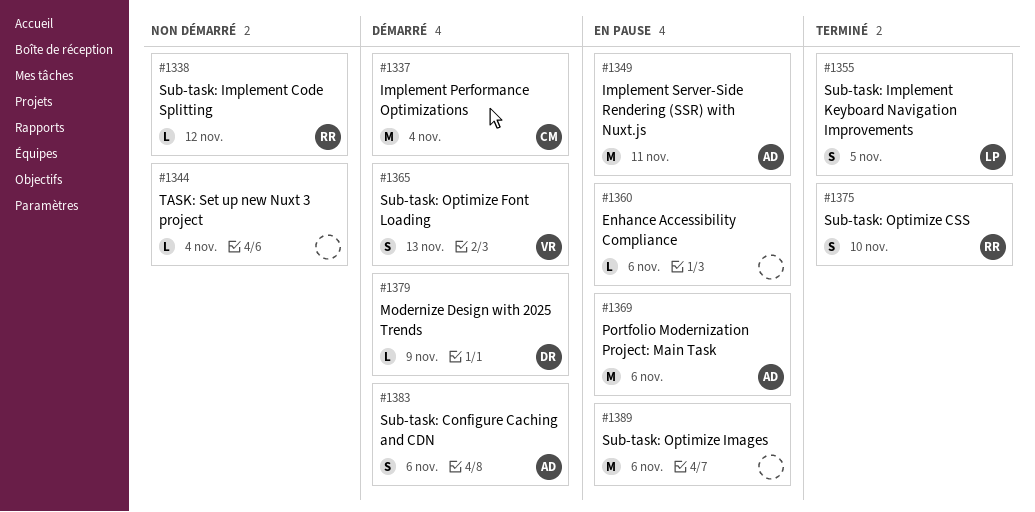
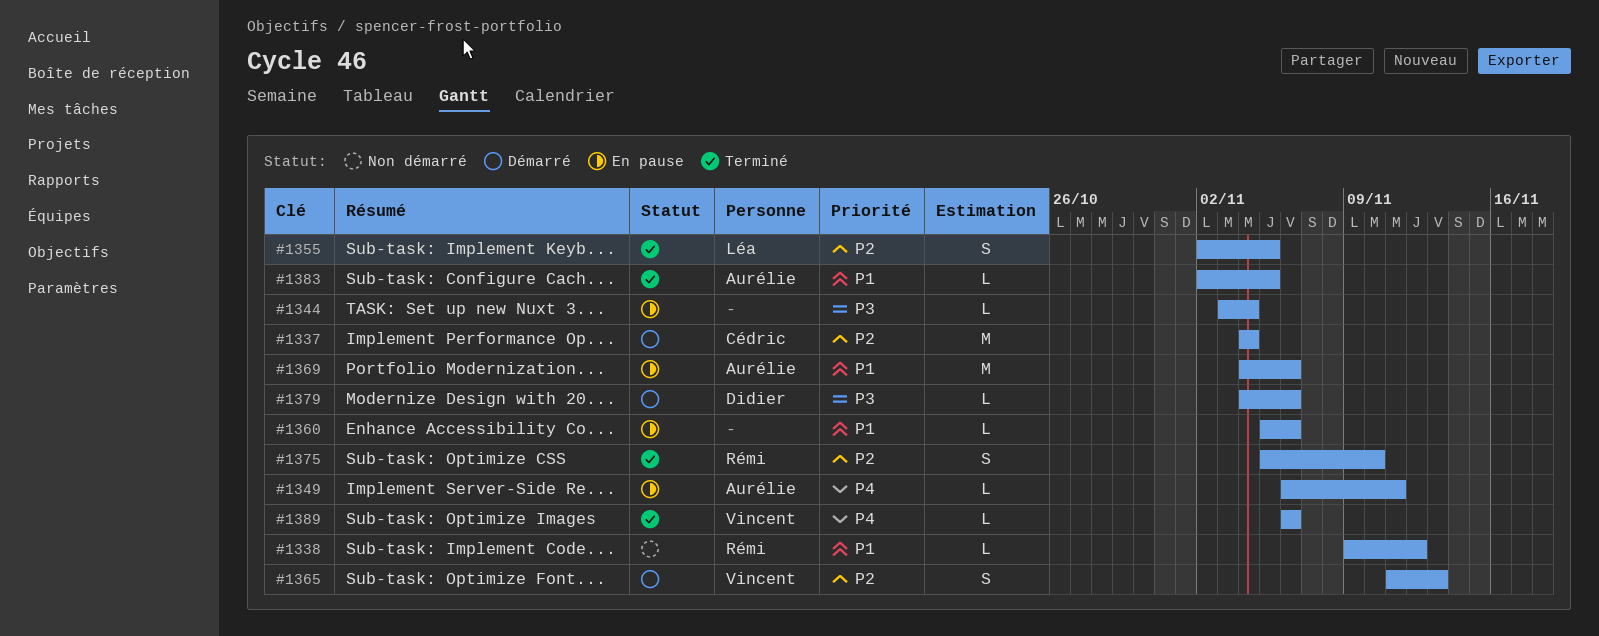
#1344, status: Non démarré -> En pause
#1349, estimate: M -> L
#1379, due: Nov 9 -> Nov 6
#1383, status: Démarré -> Terminé
#1383, estimate: S -> L
#1383, due: Nov 6 -> Nov 5
#1389, status: En pause -> Terminé
#1389, owner: none -> Vincent
#1389, estimate: M -> L

